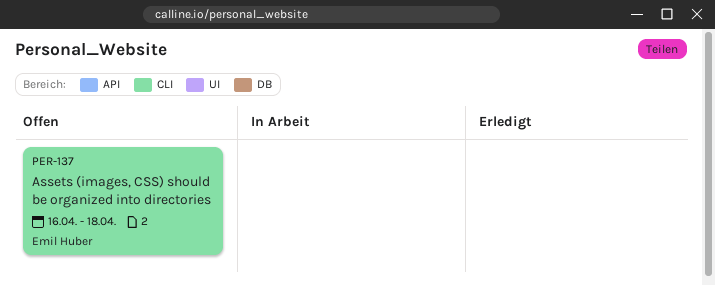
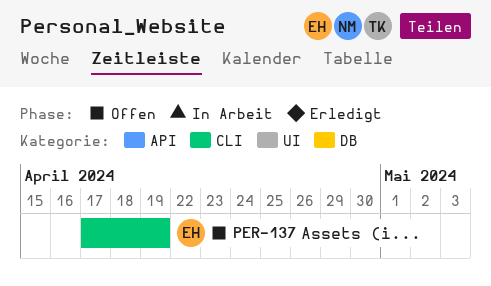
PER-137, start: Apr 16 -> Apr 17
PER-137, due: Apr 18 -> Apr 19

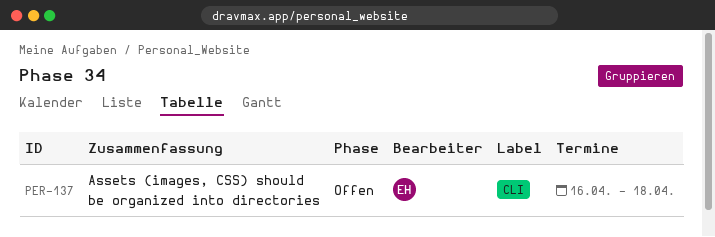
PER-137, start: Apr 17 -> Apr 16
PER-137, due: Apr 19 -> Apr 18

